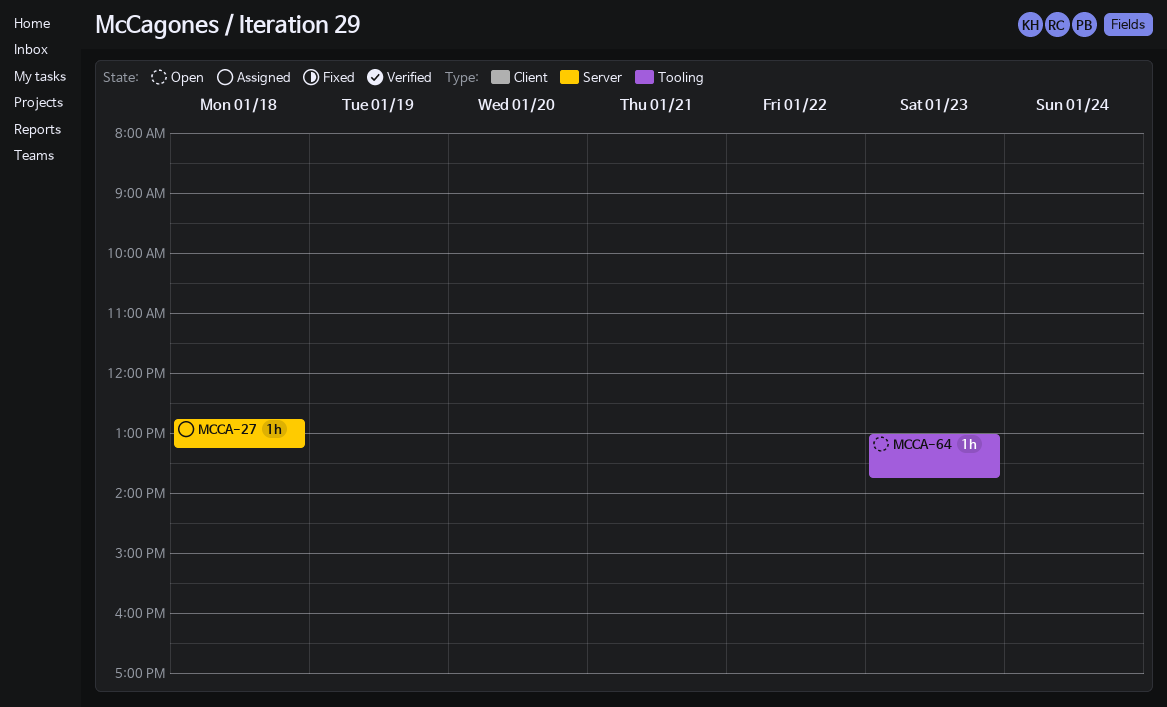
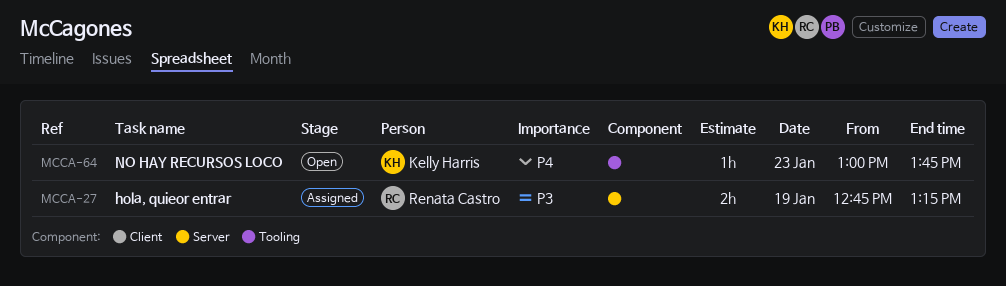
MCCA-27, estimate: 1h -> 2h
MCCA-27, day: Jan 18 -> Jan 19

